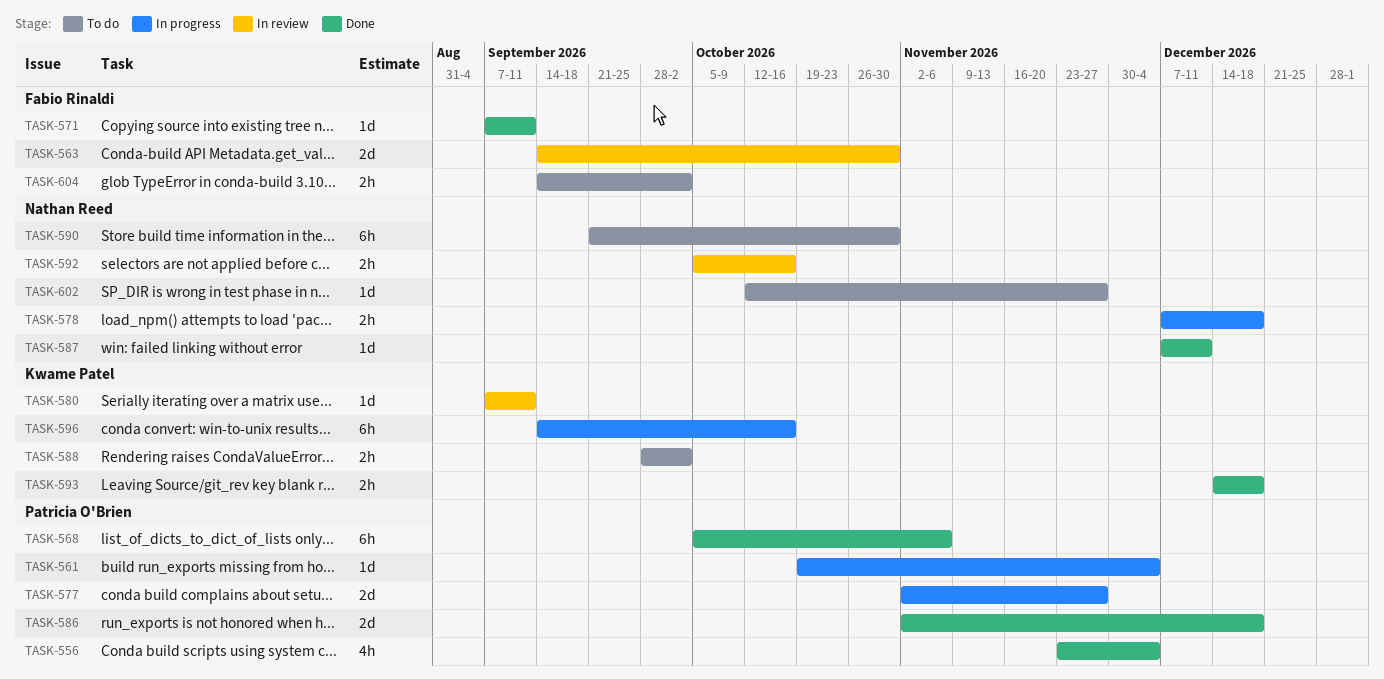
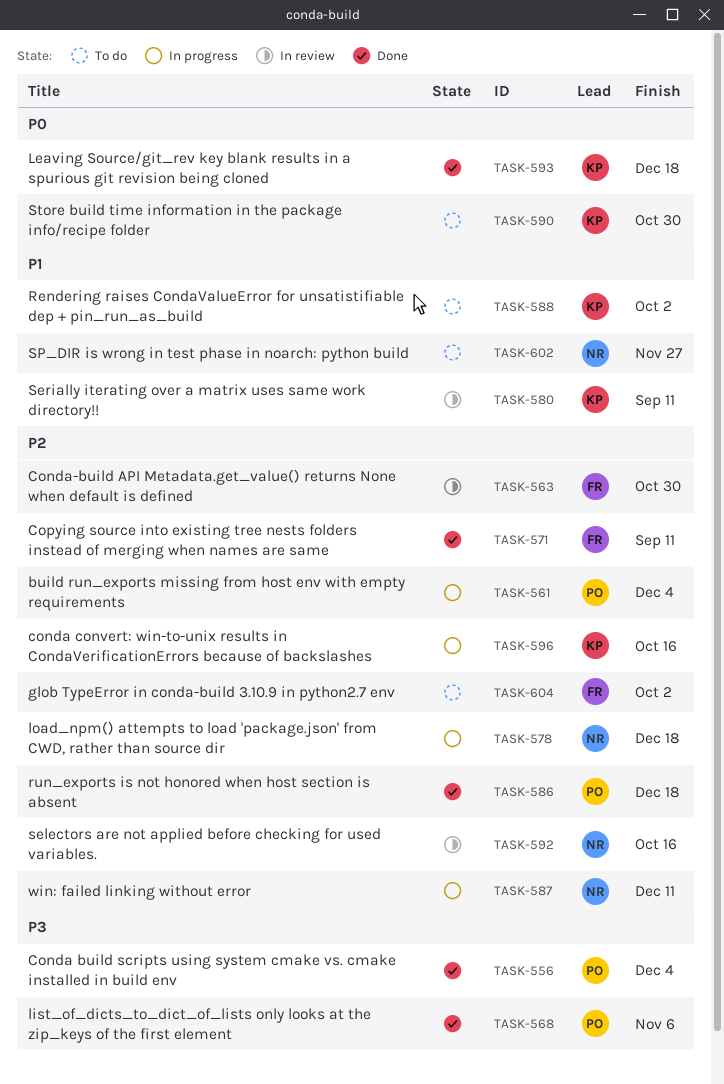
TASK-577: present -> none
TASK-587, status: Done -> In progress
TASK-590, owner: Nathan Reed -> Kwame Patel

